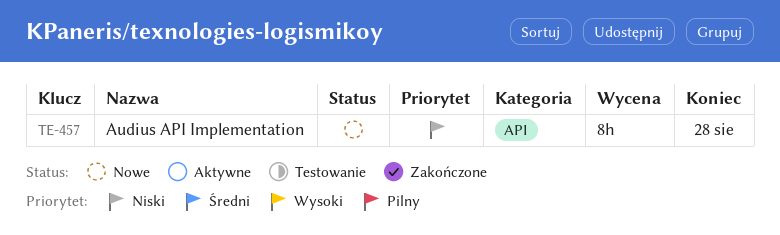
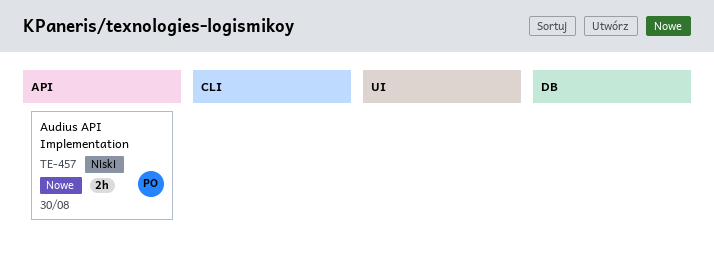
TE-457, estimate: 8h -> 2h
TE-457, due: Aug 28 -> Aug 30

